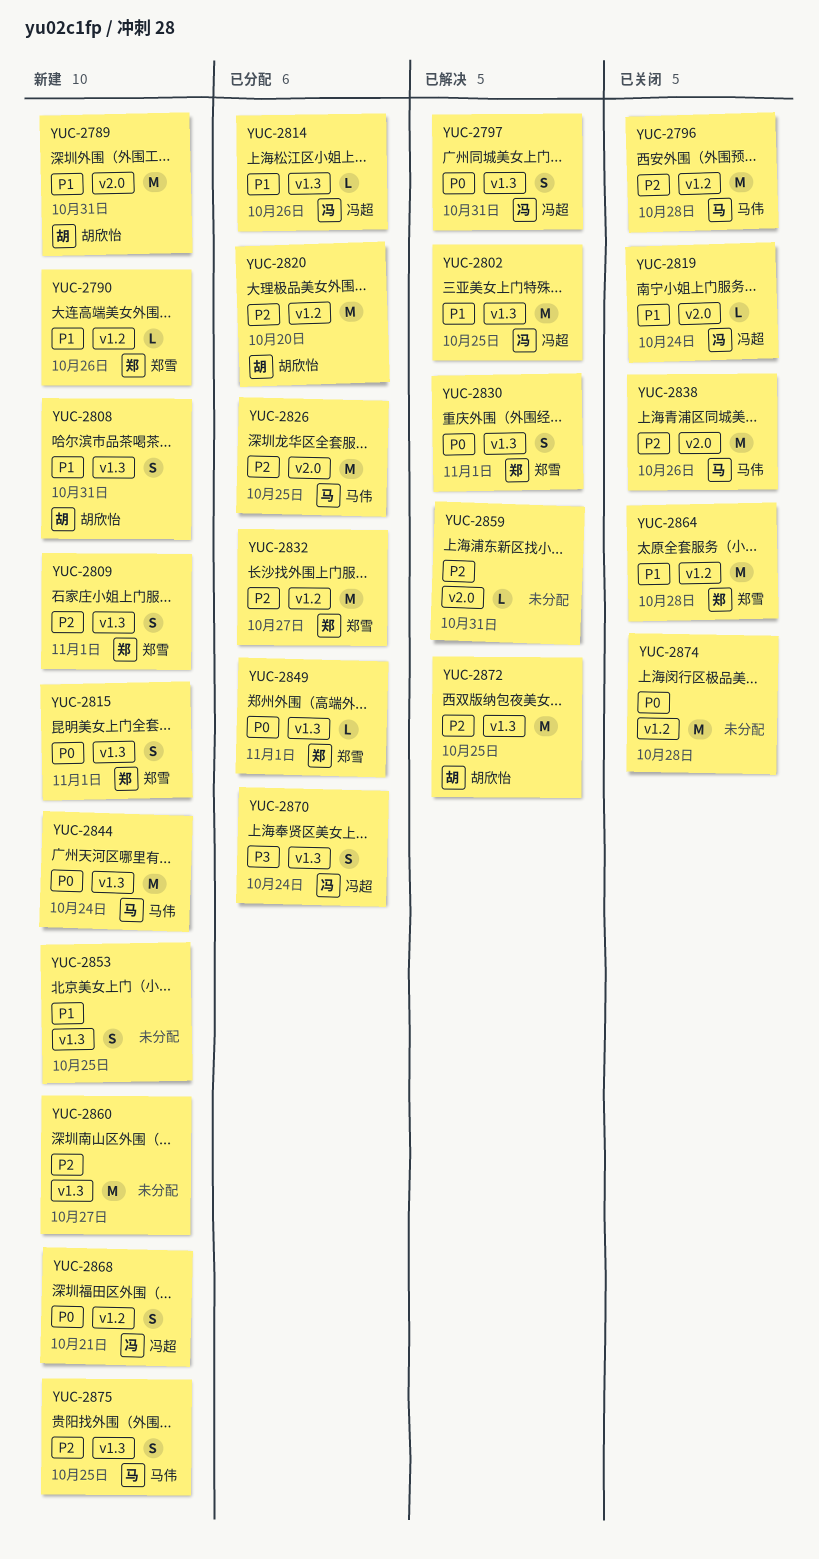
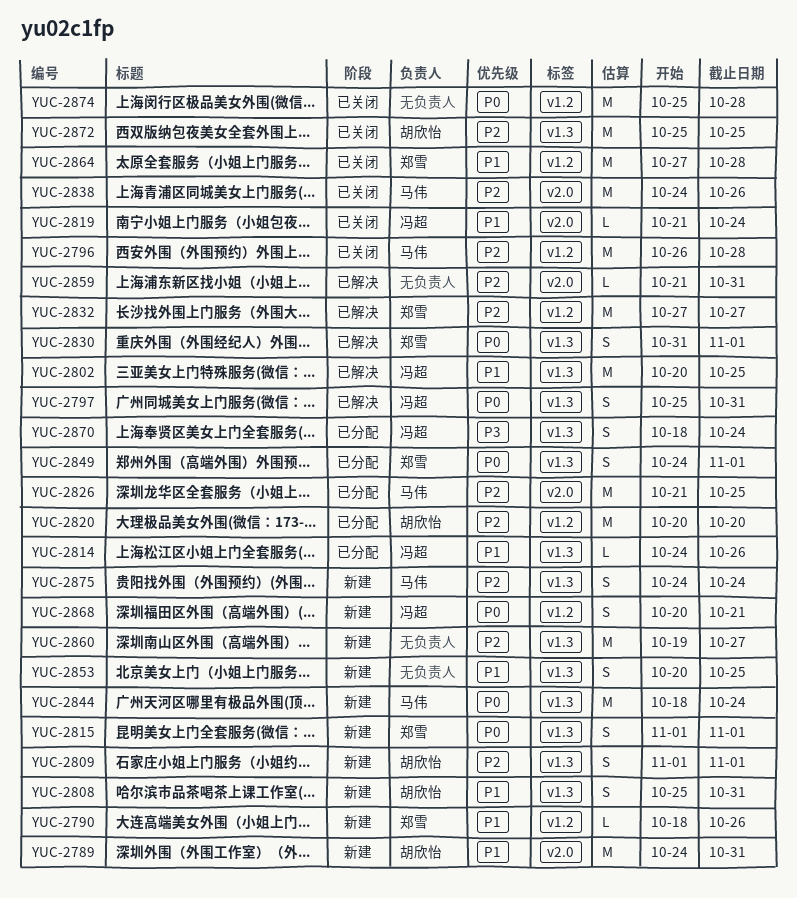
YUC-2809, owner: 郑雪 -> 胡欣怡
YUC-2832, status: 已分配 -> 已解决
YUC-2849, estimate: L -> S
YUC-2872, status: 已解决 -> 已关闭
YUC-2875, due: Oct 25 -> Oct 24

